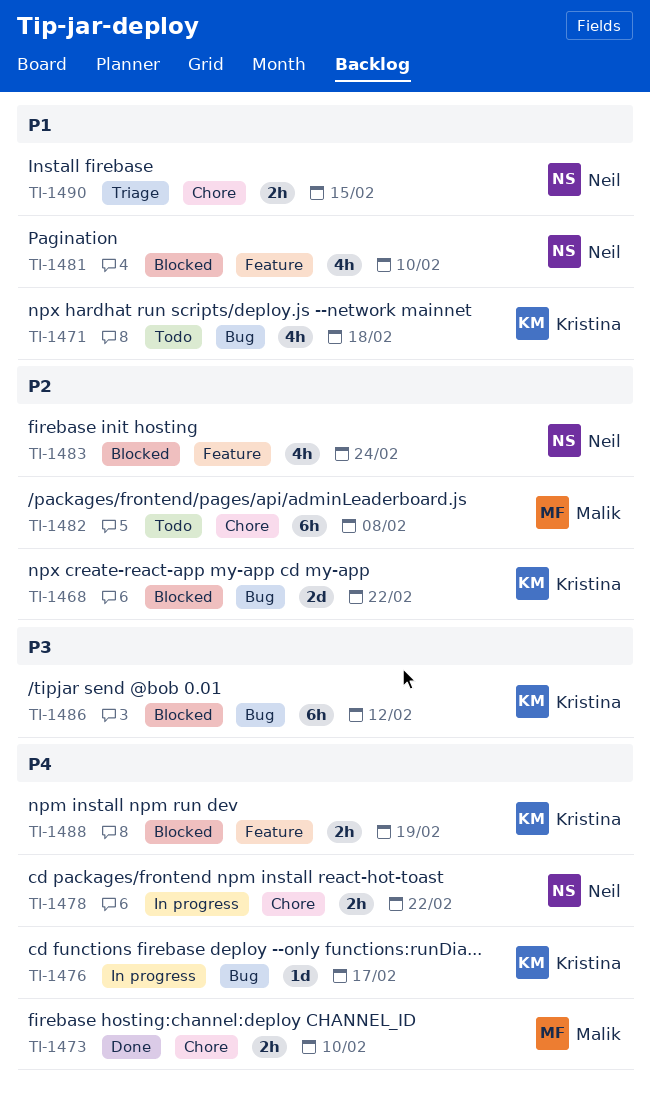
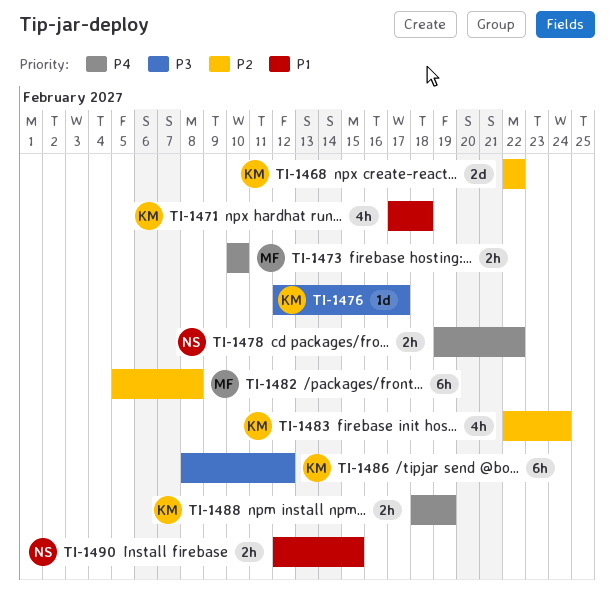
TI-1476, priority: P4 -> P3
TI-1481: present -> none
TI-1483, owner: Neil -> Kristina

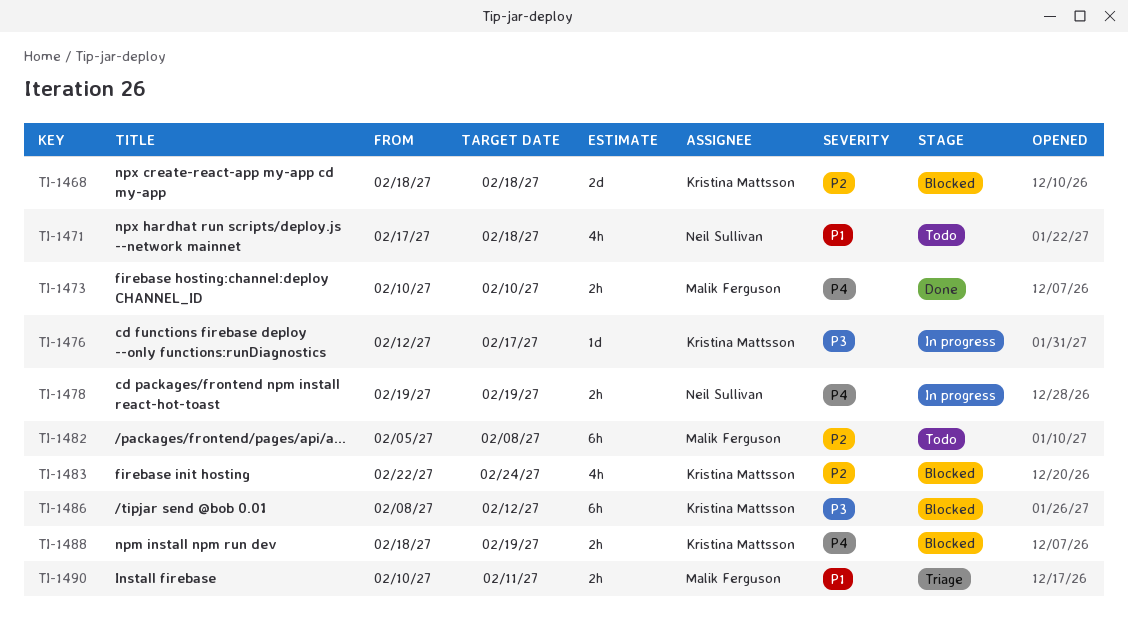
TI-1468, start: Feb 22 -> Feb 18
TI-1468, due: Feb 22 -> Feb 18
TI-1471, owner: Kristina Mattsson -> Neil Sullivan
TI-1478, due: Feb 22 -> Feb 19
TI-1490, owner: Neil Sullivan -> Malik Ferguson
TI-1490, start: Feb 12 -> Feb 10
TI-1490, due: Feb 15 -> Feb 11

